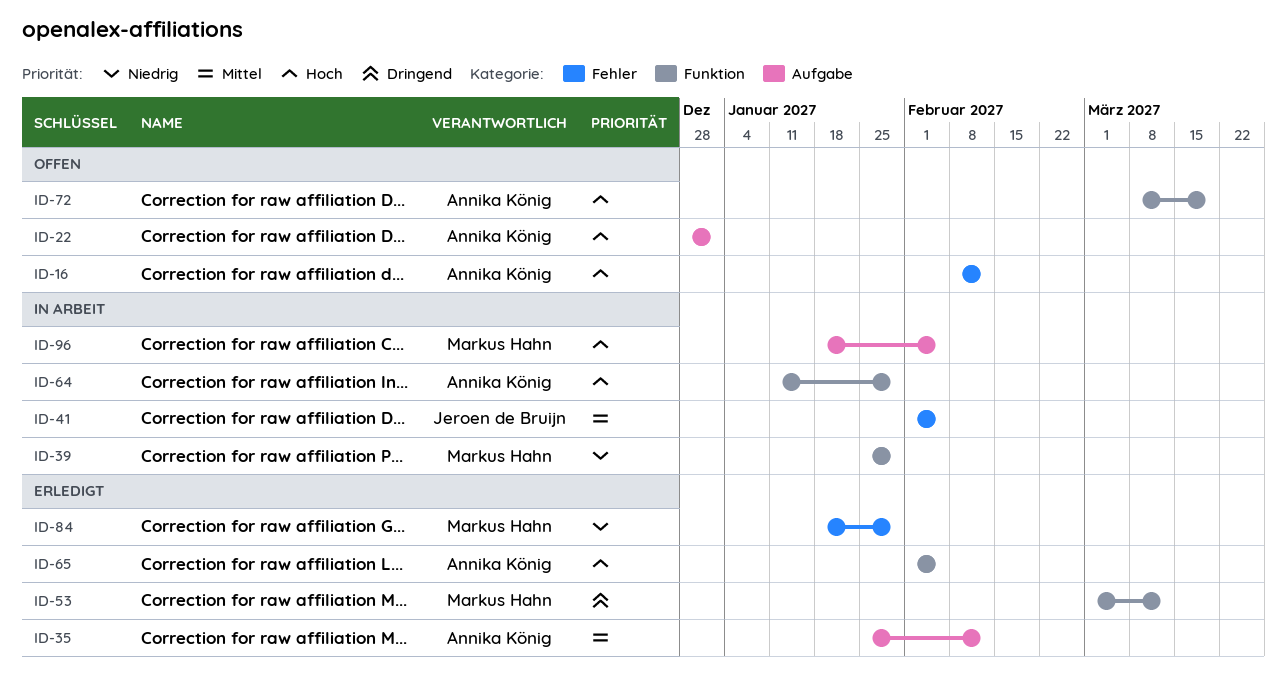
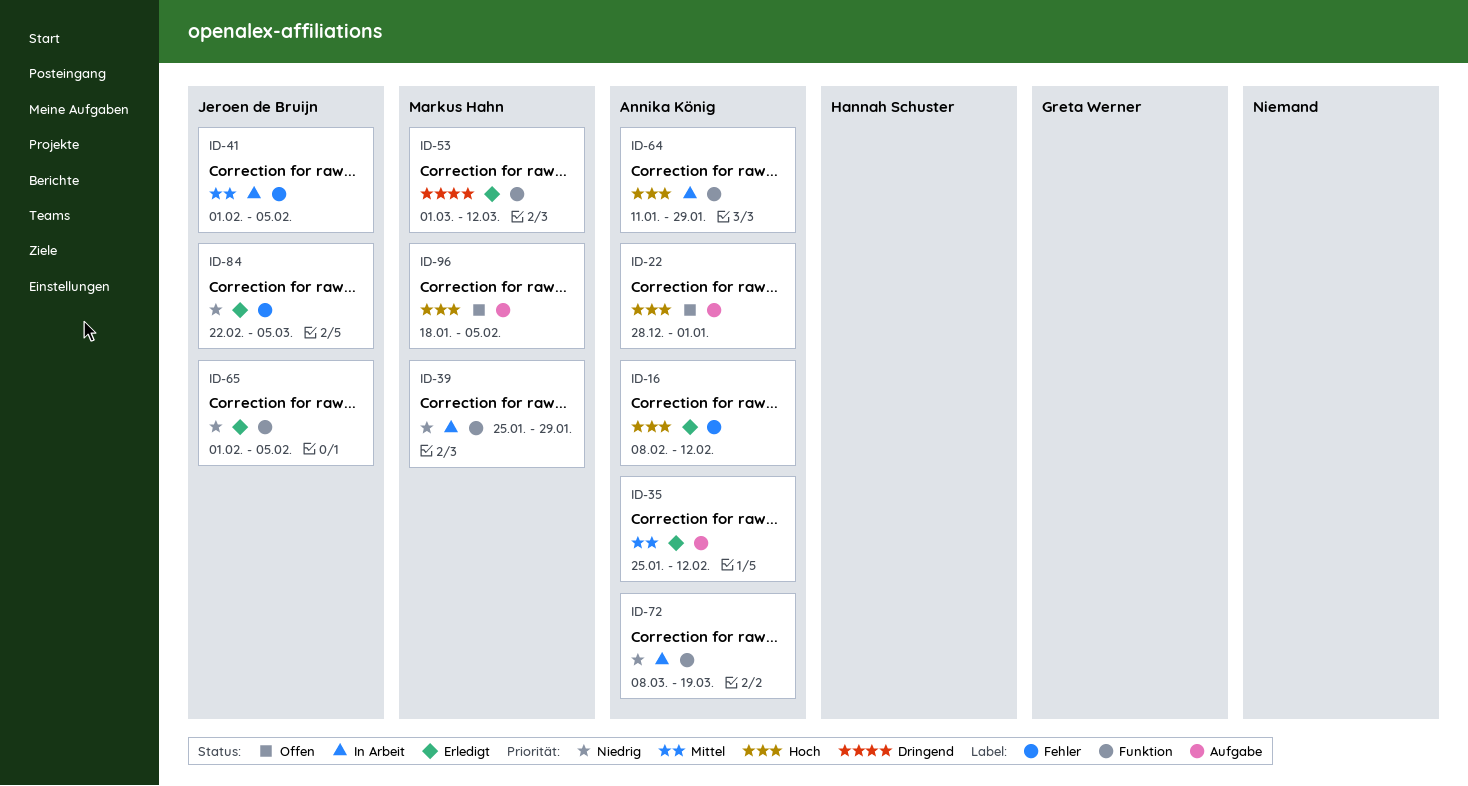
ID-16, status: Offen -> Erledigt
ID-65, owner: Annika König -> Jeroen de Bruijn
ID-65, priority: Hoch -> Niedrig
ID-72, status: Offen -> In Arbeit
ID-72, priority: Hoch -> Niedrig
ID-84, owner: Markus Hahn -> Jeroen de Bruijn
ID-84, start: Jan 18 -> Feb 22
ID-84, due: Jan 29 -> Mar 5
ID-96, status: In Arbeit -> Offen

